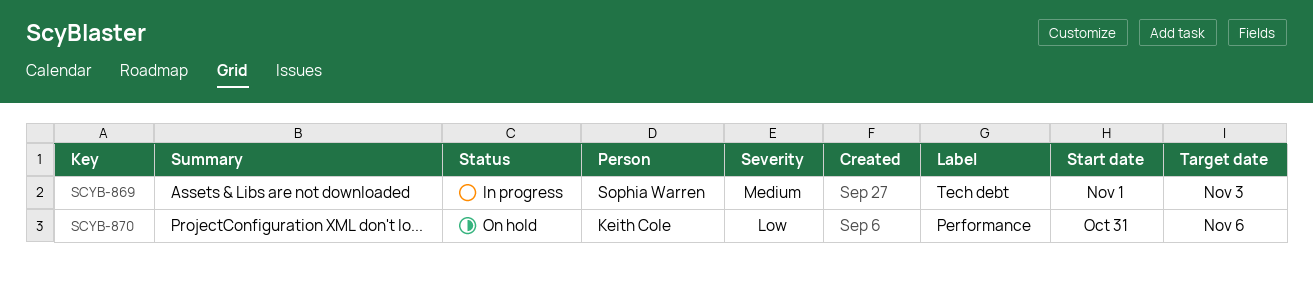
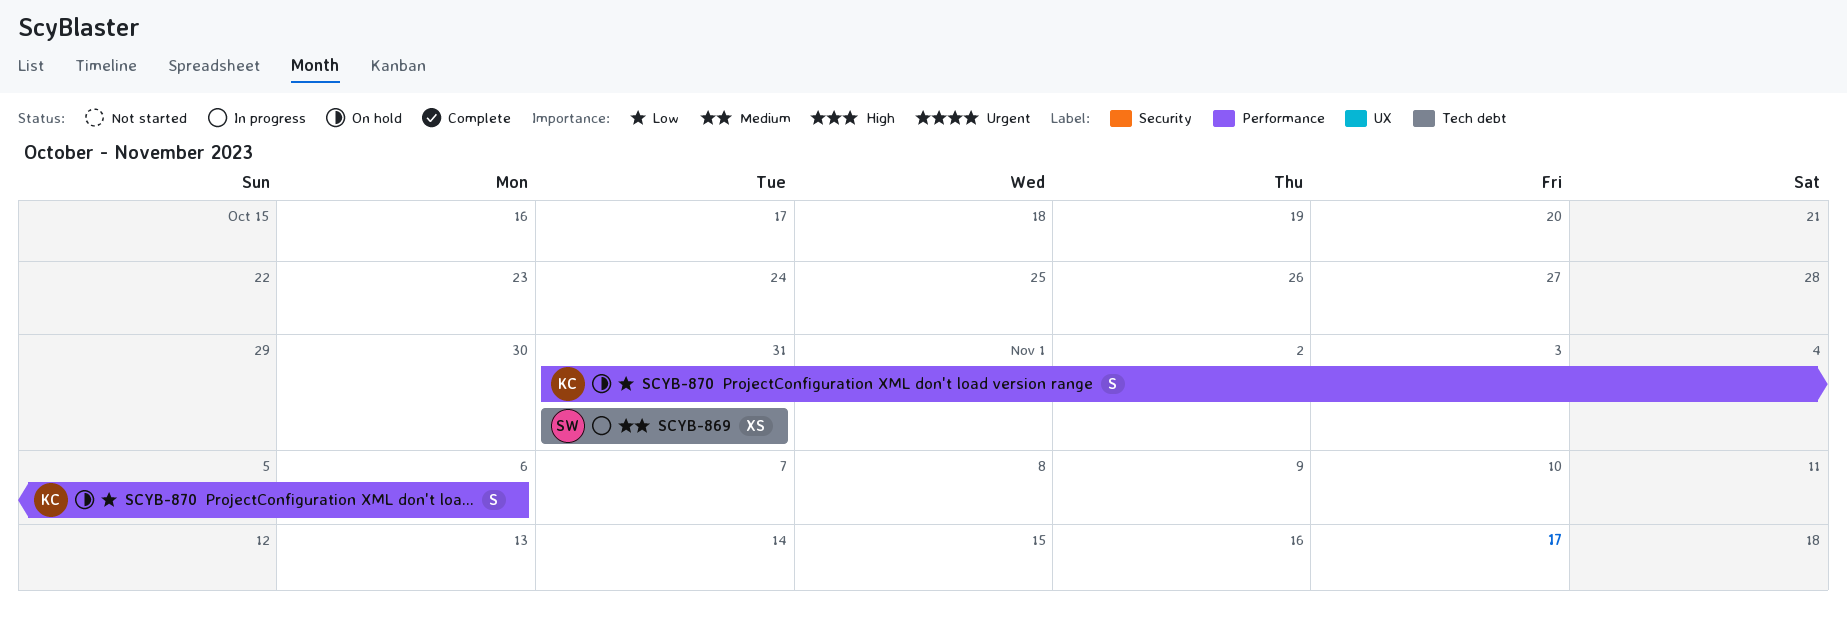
SCYB-869, start: Nov 1 -> Oct 31
SCYB-869, due: Nov 3 -> Oct 31

